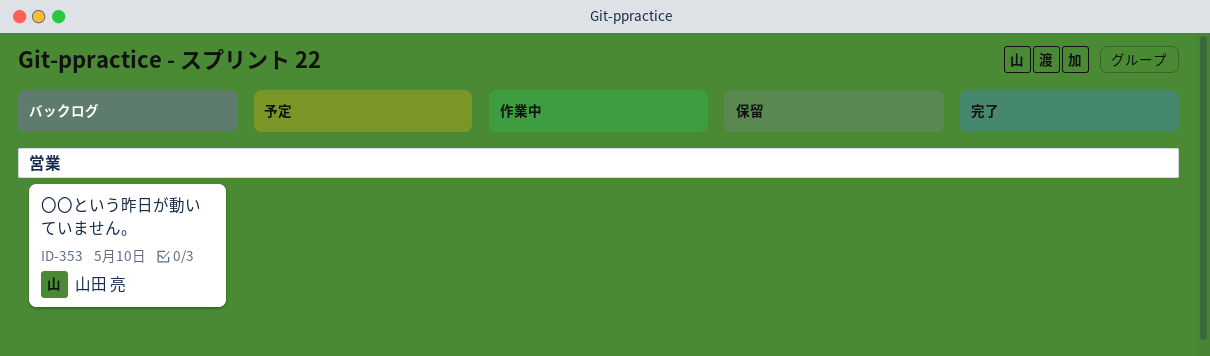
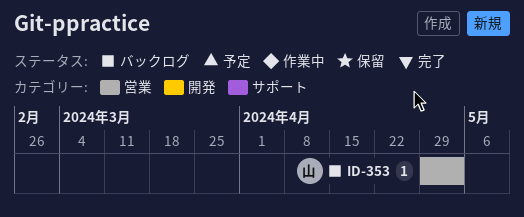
ID-353, due: May 10 -> May 3

